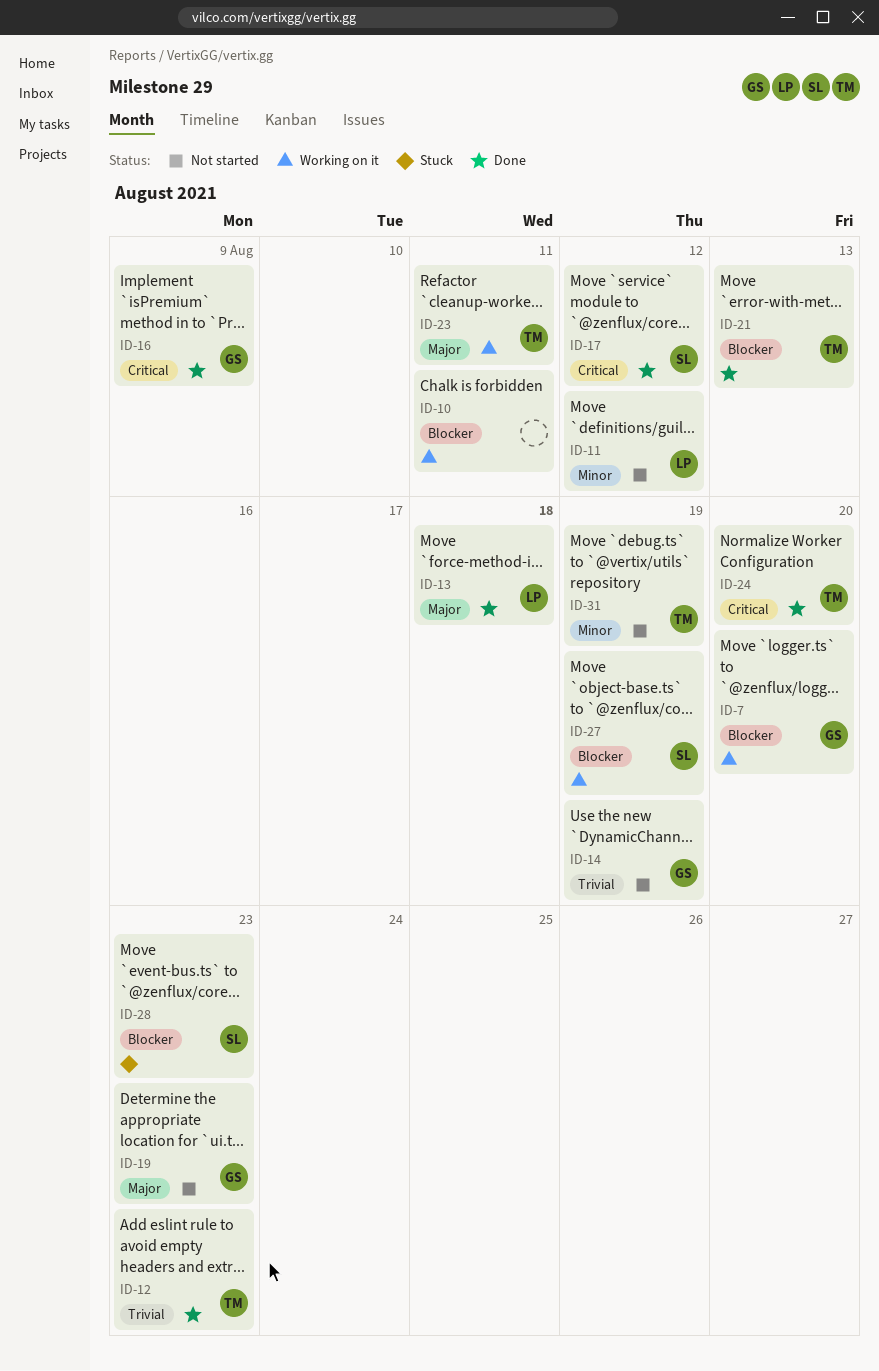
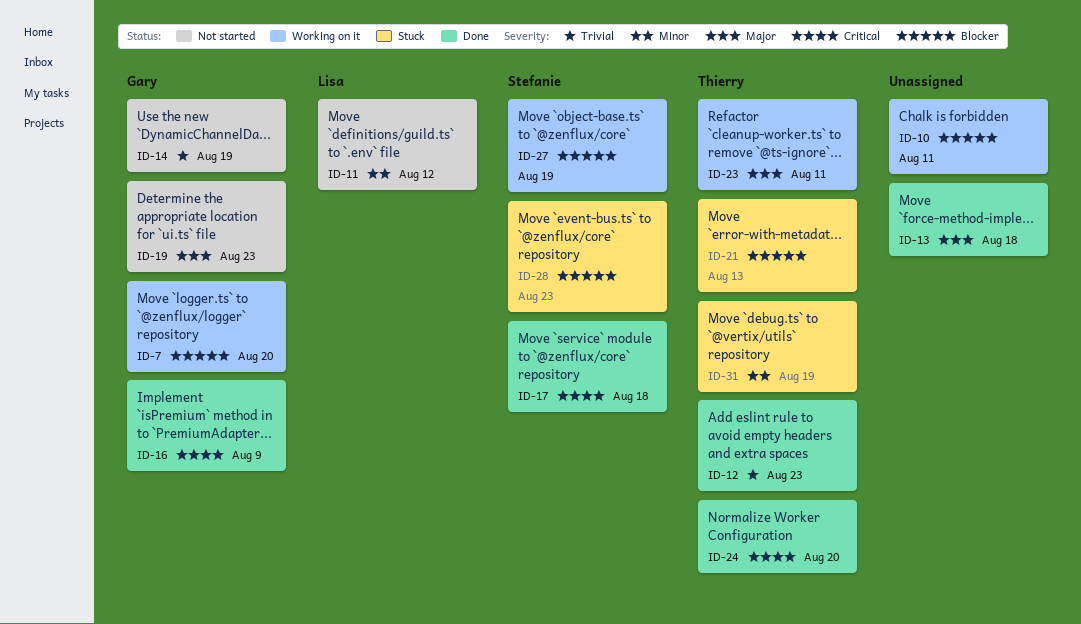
ID-13, owner: Lisa -> none
ID-17, due: Aug 12 -> Aug 18
ID-21, status: Done -> Stuck
ID-31, status: Not started -> Stuck

